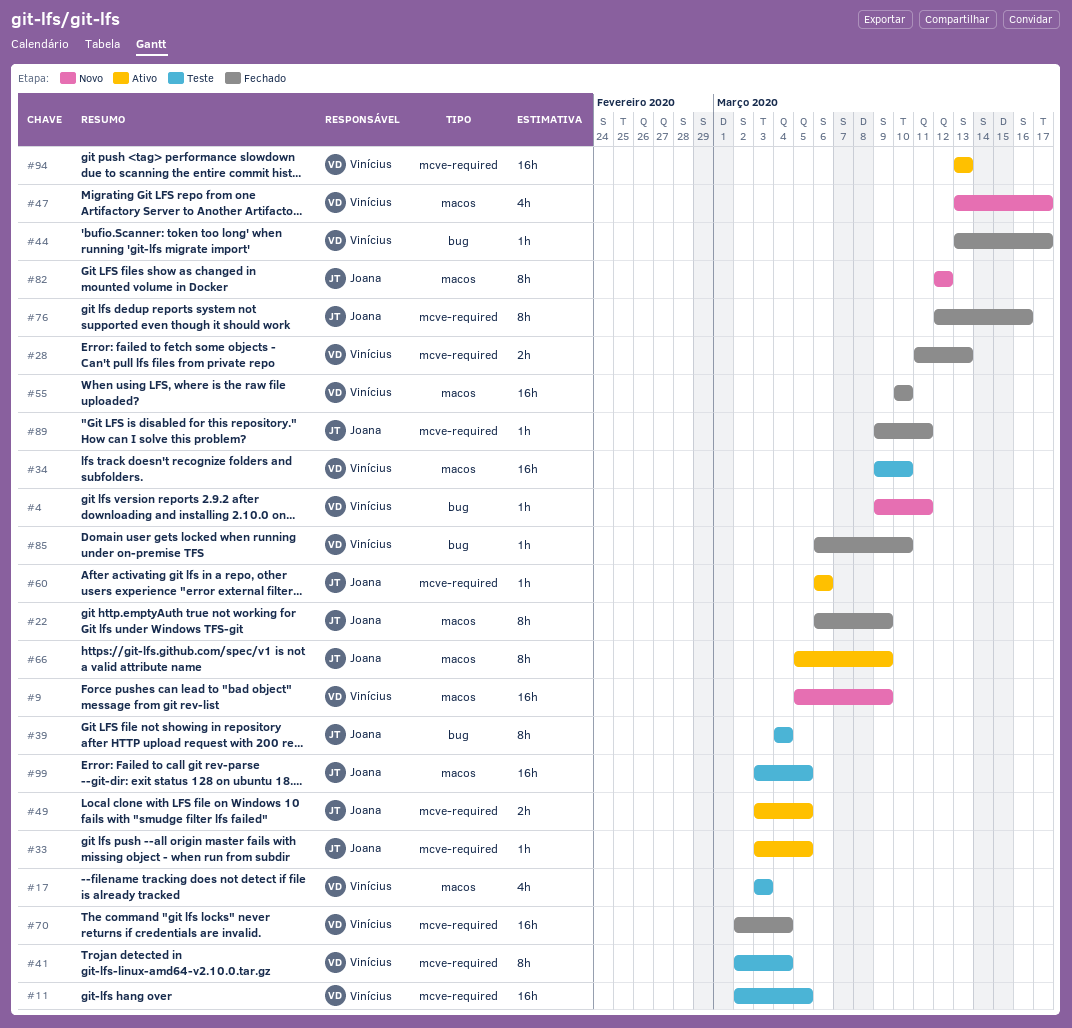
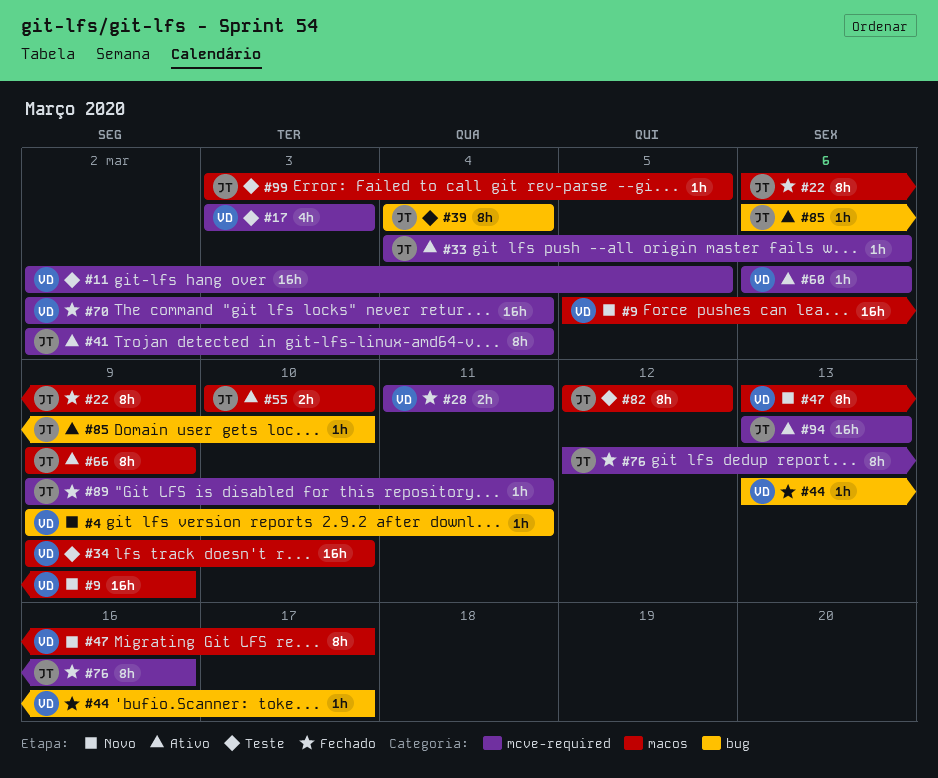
#17, label: macos -> mcve-required
#28, due: Mar 13 -> Mar 11
#33, start: Mar 3 -> Mar 4
#33, due: Mar 5 -> Mar 6
#41, status: Teste -> Ativo
#41, owner: Vinícius -> Joana
#47, estimate: 4h -> 8h
#49: present -> none
#55, status: Fechado -> Ativo
#55, owner: Vinícius -> Joana
#55, estimate: 16h -> 2h
#60, owner: Joana -> Vinícius
#66, start: Mar 5 -> Mar 9
#82, status: Novo -> Teste
#85, status: Fechado -> Ativo
#85, owner: Vinícius -> Joana
#94, owner: Vinícius -> Joana
#99, estimate: 16h -> 1h

